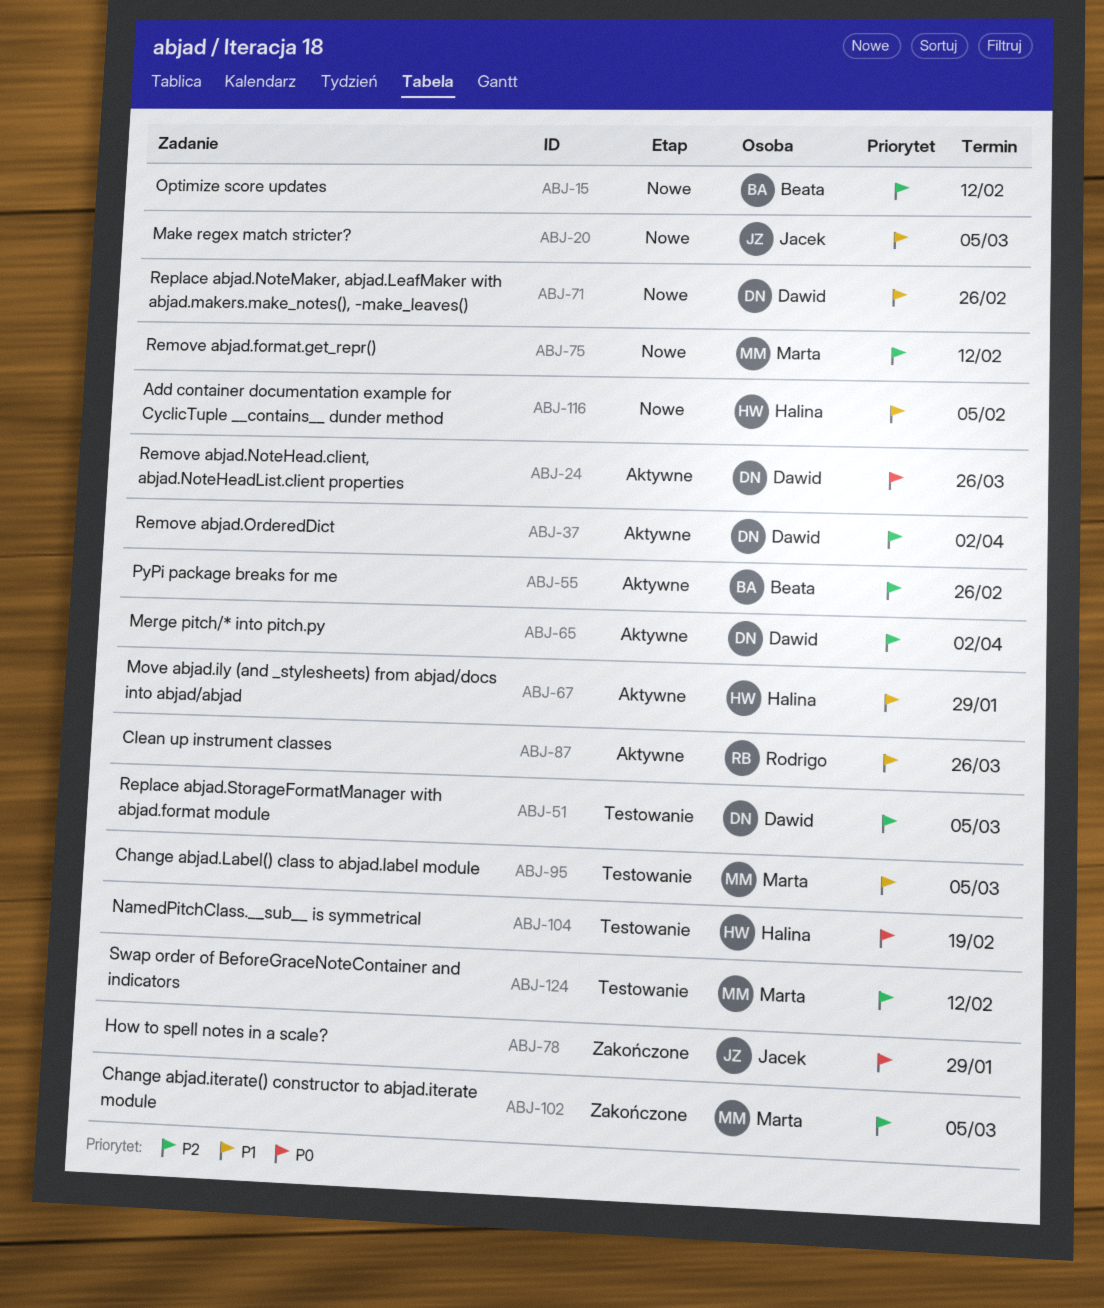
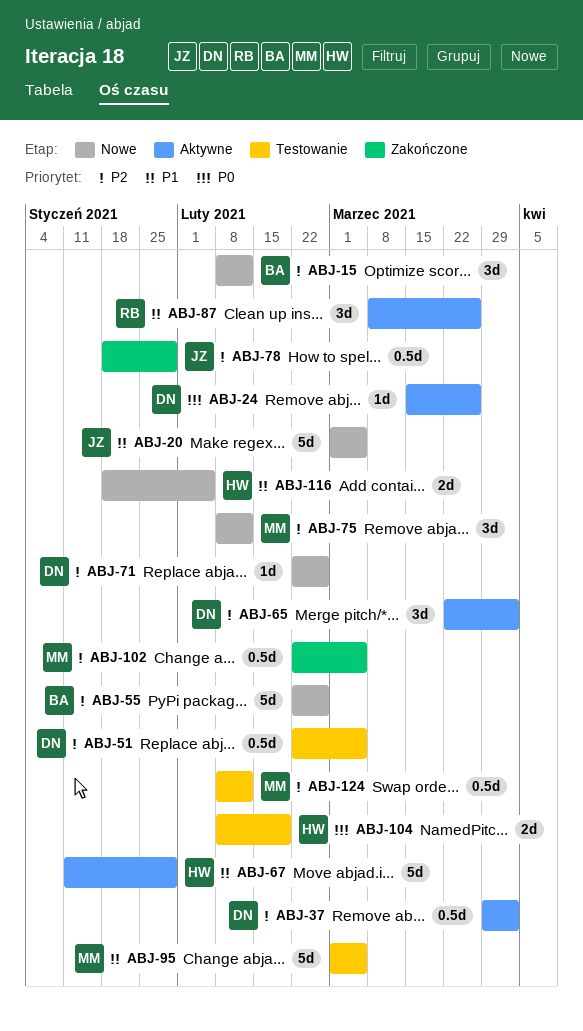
ABJ-55, status: Aktywne -> Nowe
ABJ-71, priority: P1 -> P2
ABJ-78, priority: P0 -> P2

